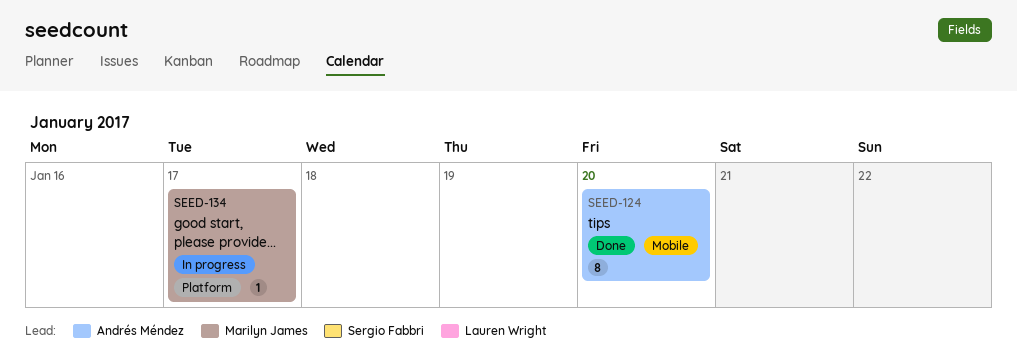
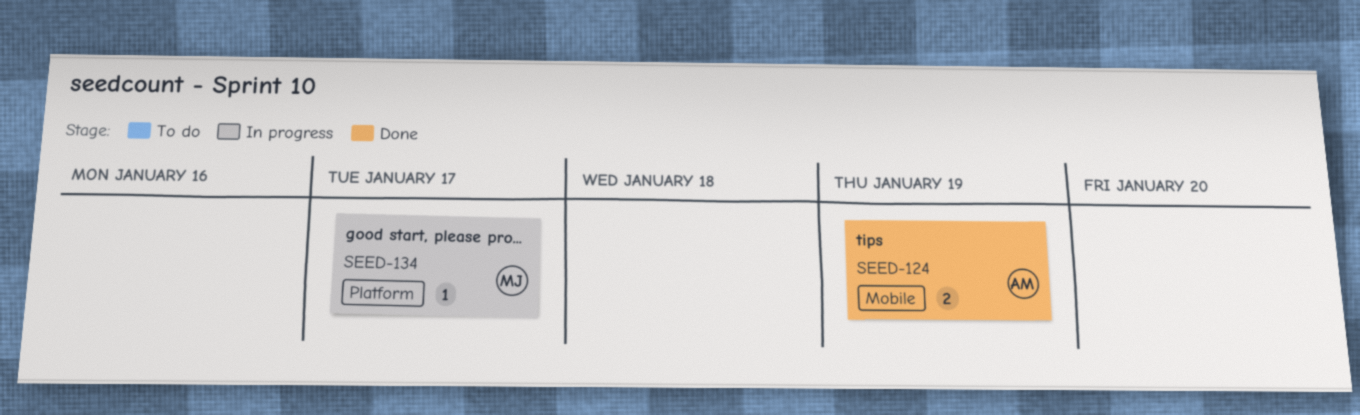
SEED-124, estimate: 8 -> 2
SEED-124, due: Jan 20 -> Jan 19

